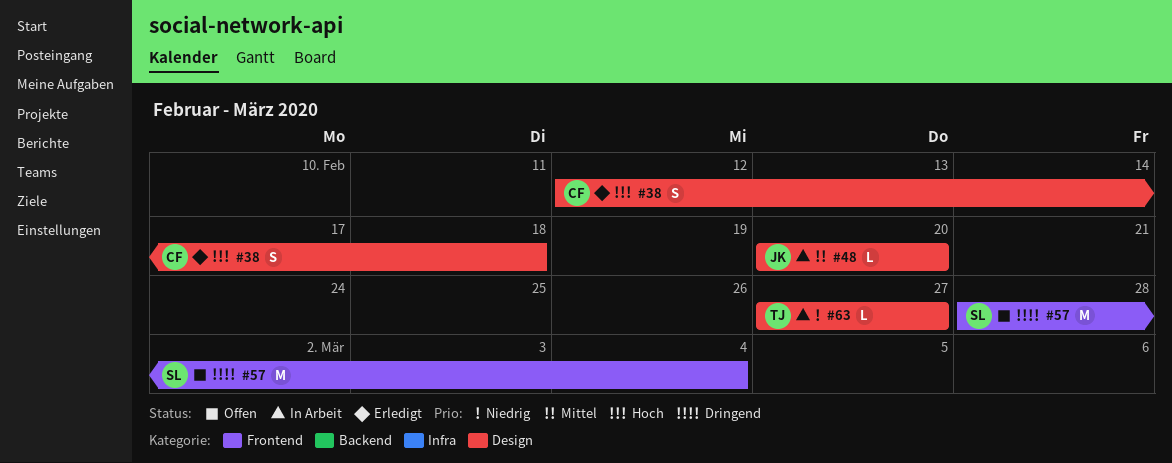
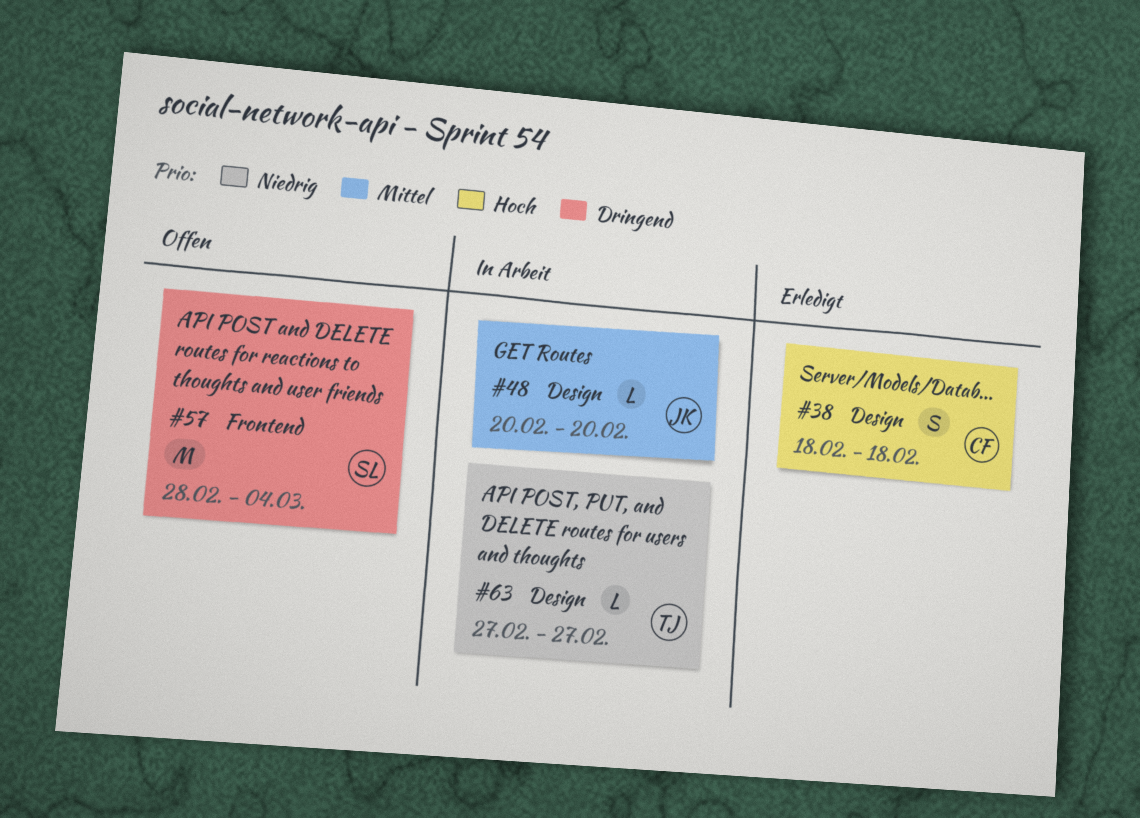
#38, start: Feb 12 -> Feb 18

